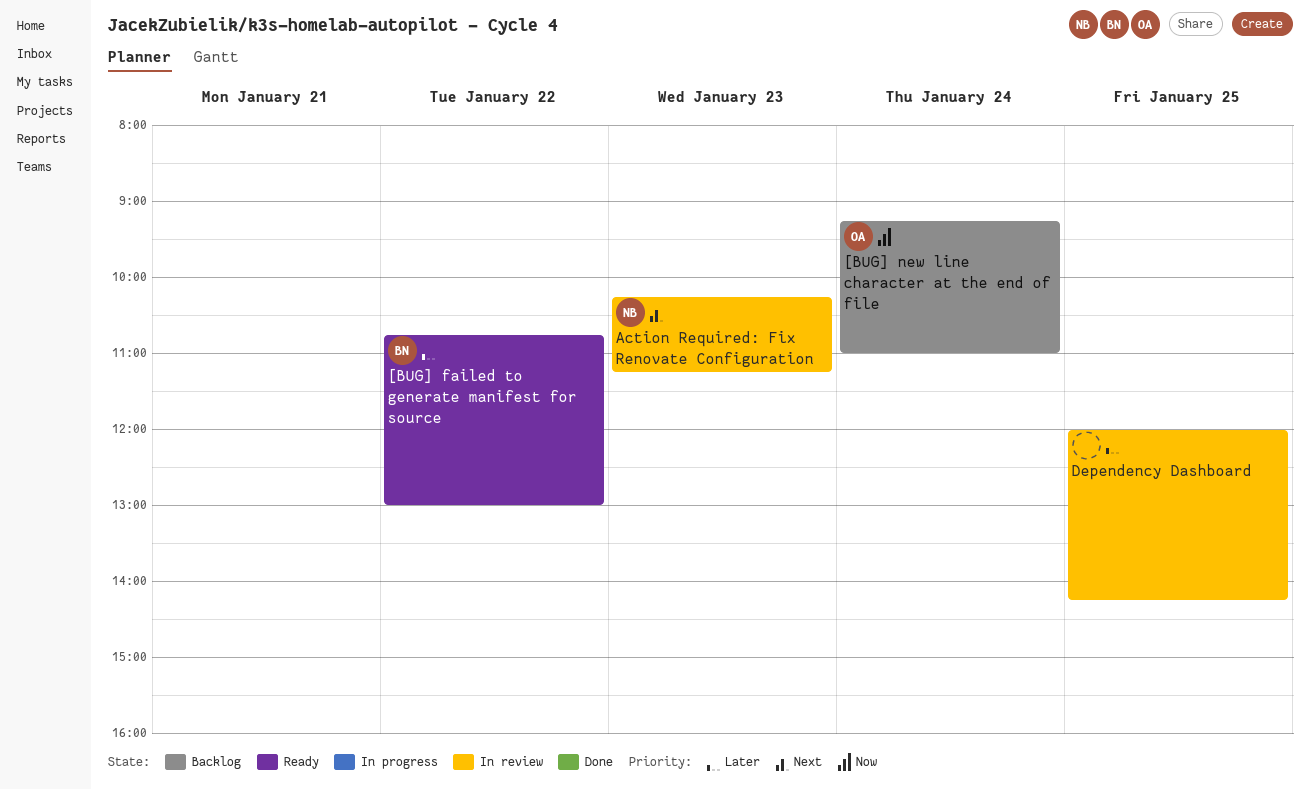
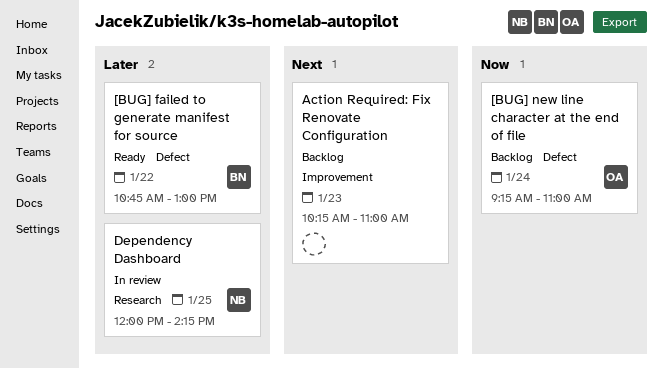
Action Required: Fix Renovate Configuration, status: In review -> Backlog
Action Required: Fix Renovate Configuration, owner: NB -> none
Action Required: Fix Renovate Configuration, ends: 11:15 -> 11:00
Dependency Dashboard, owner: none -> NB

